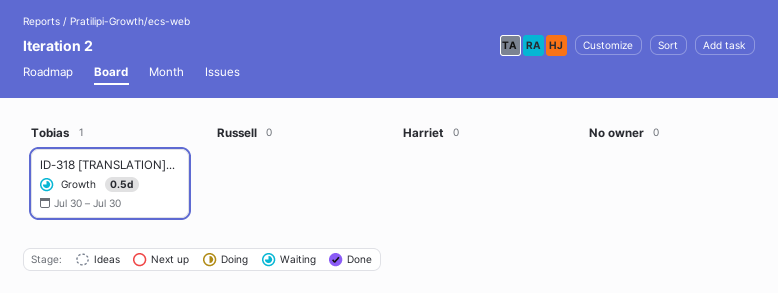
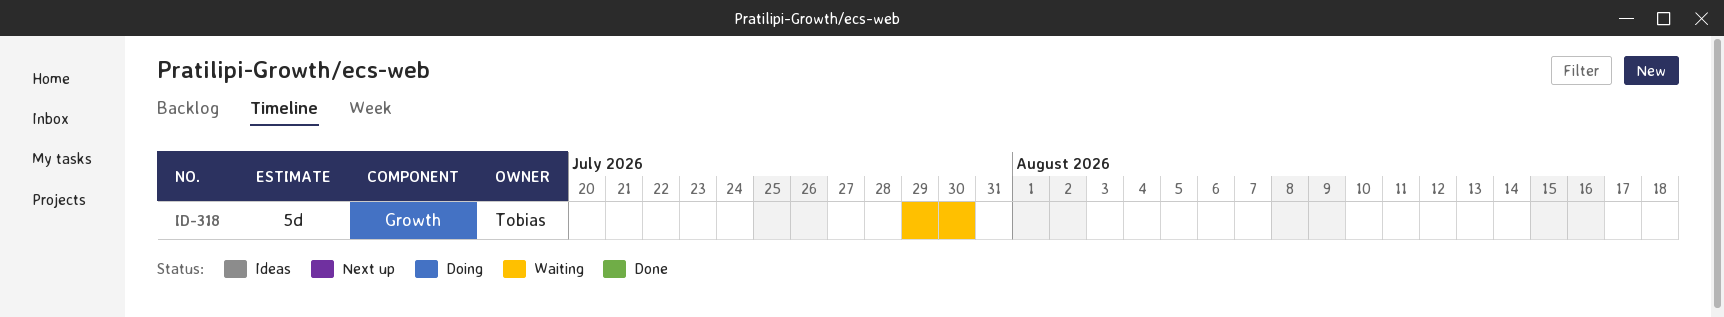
ID-318, estimate: 0.5d -> 5d
ID-318, start: Jul 30 -> Jul 29

